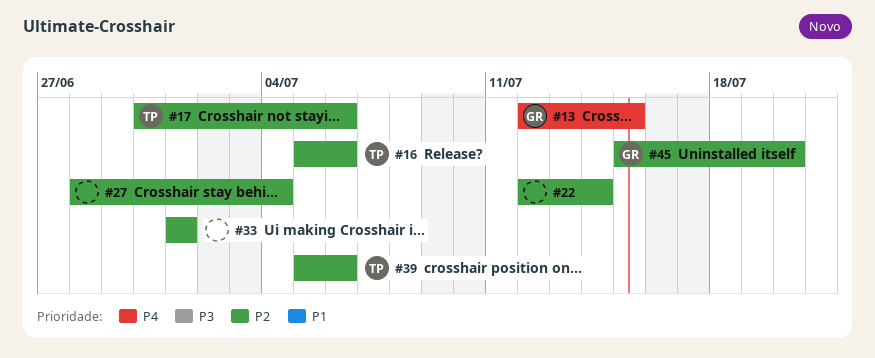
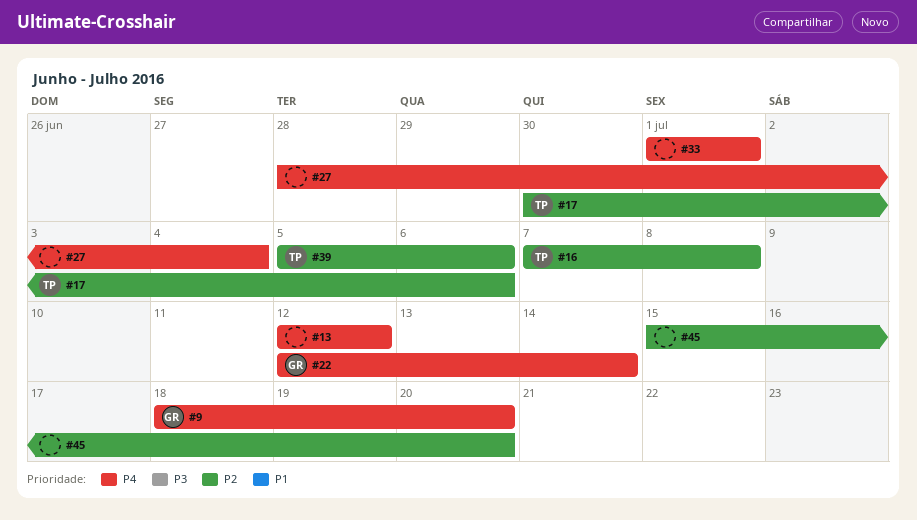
#9: none -> present
#13, owner: GR -> none
#13, due: Jul 15 -> Jul 12
#16, start: Jul 5 -> Jul 7
#16, due: Jul 6 -> Jul 8
#22, owner: none -> GR
#22, priority: P2 -> P4
#27, priority: P2 -> P4
#33, priority: P2 -> P4
#45, owner: GR -> none

